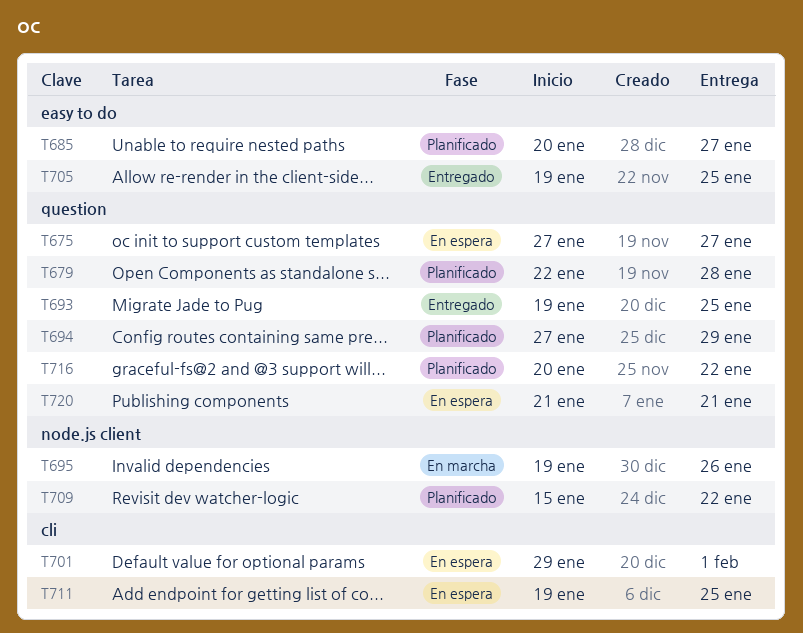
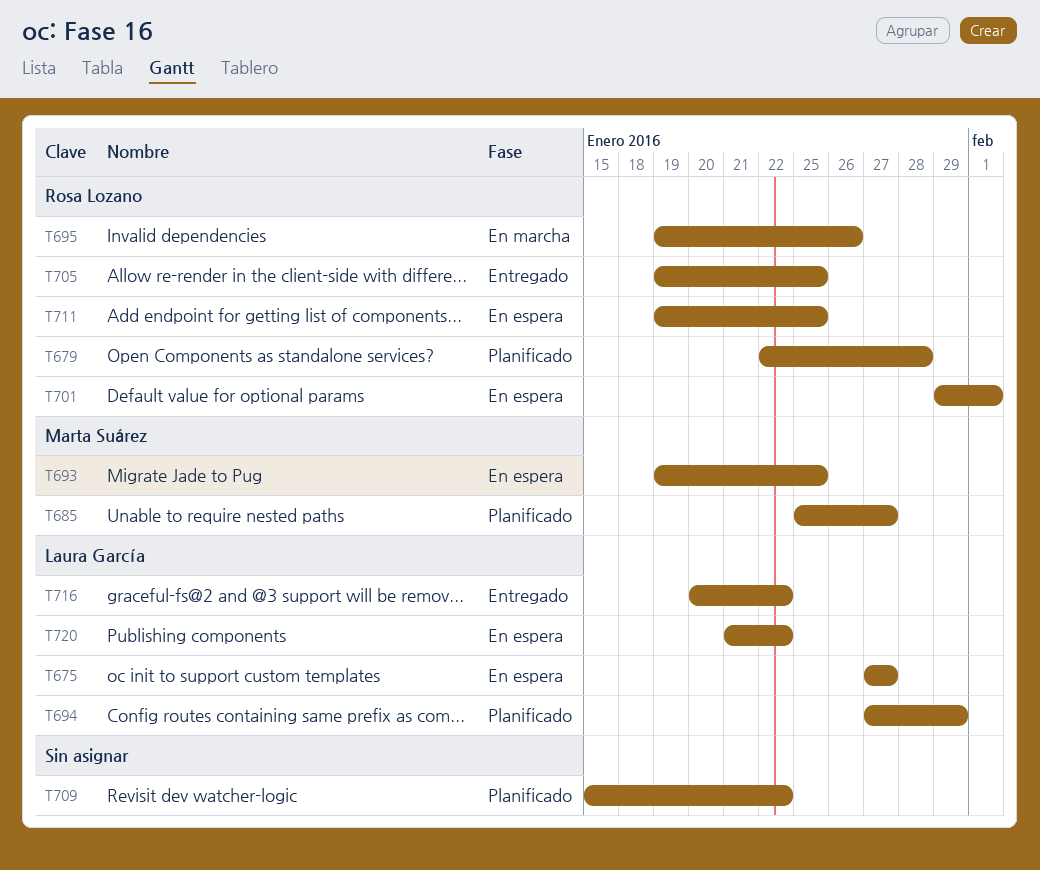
T685, start: Jan 20 -> Jan 25
T693, status: Entregado -> En espera
T716, status: Planificado -> Entregado
T720, due: Jan 21 -> Jan 22

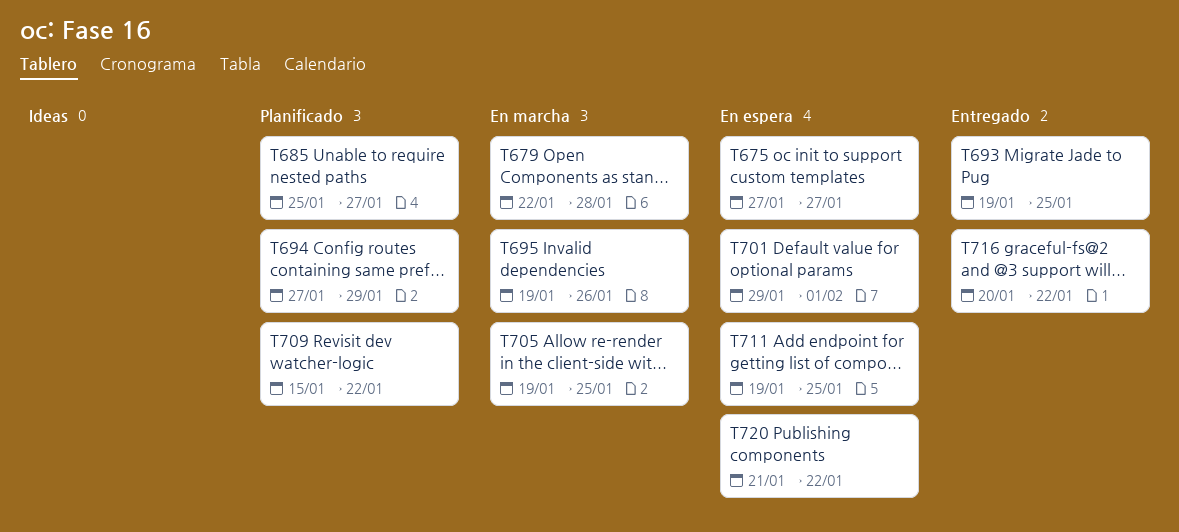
T679, status: Planificado -> En marcha
T693, status: En espera -> Entregado
T705, status: Entregado -> En marcha

